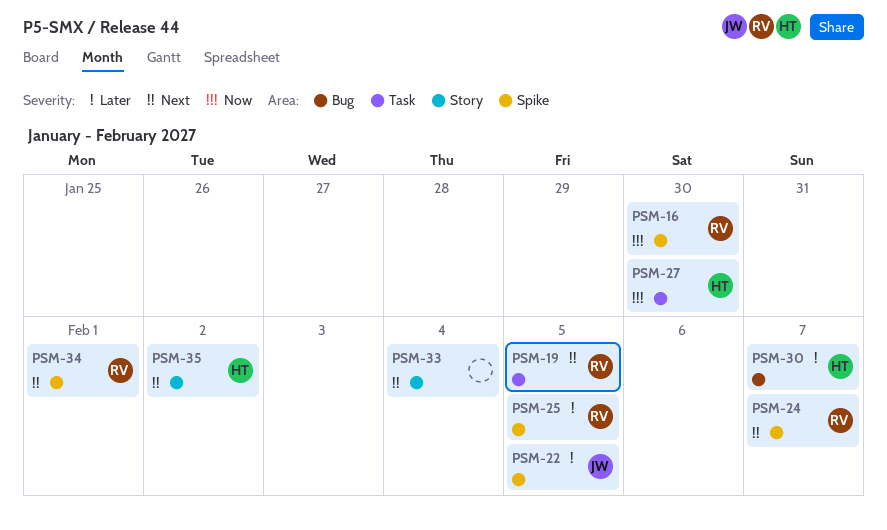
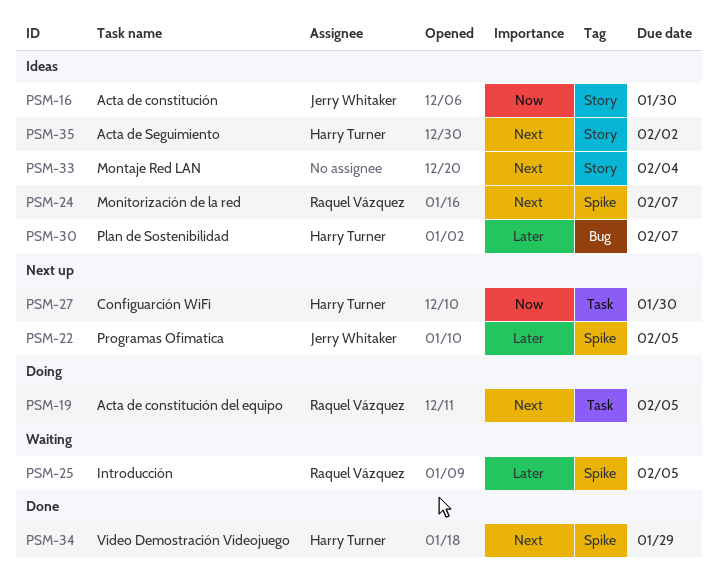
PSM-16, owner: Raquel Vázquez -> Jerry Whitaker
PSM-16, label: Spike -> Story
PSM-34, owner: Raquel Vázquez -> Harry Turner
PSM-34, due: Feb 1 -> Jan 29

